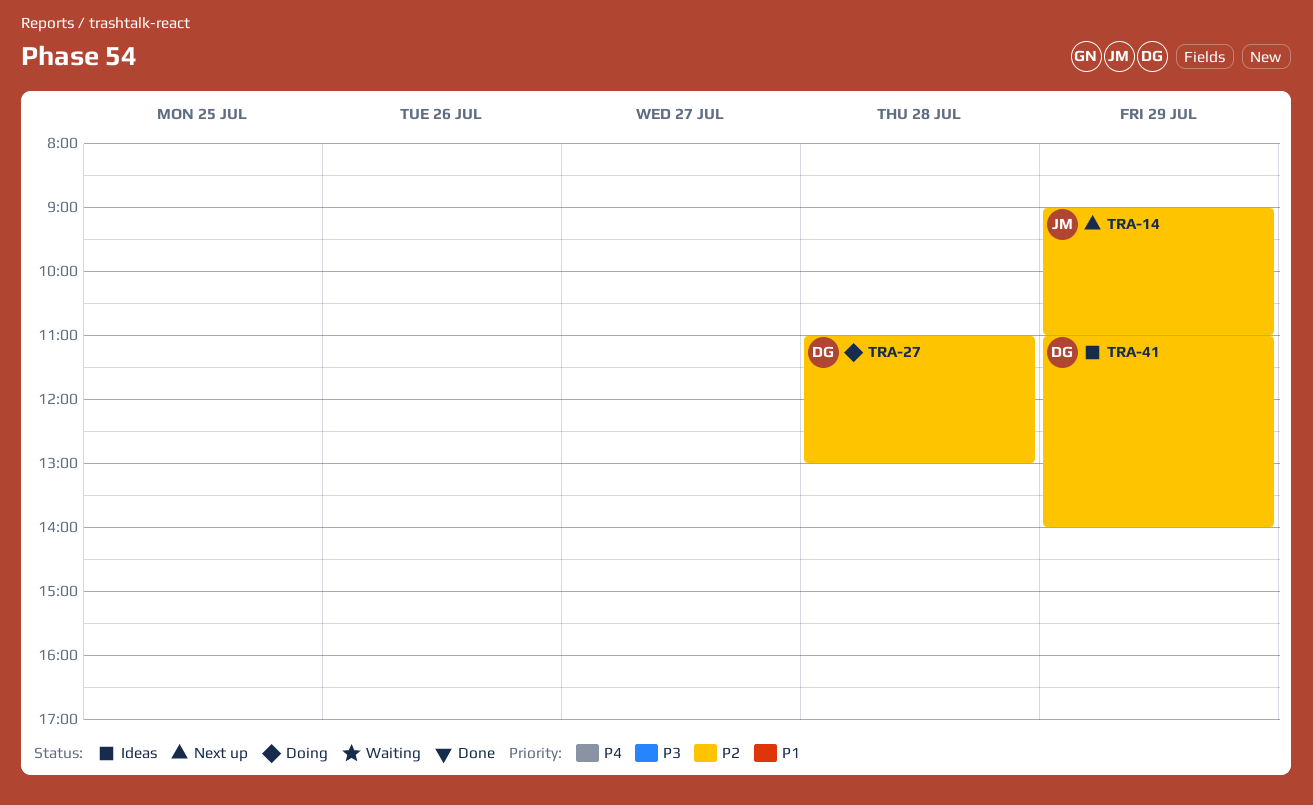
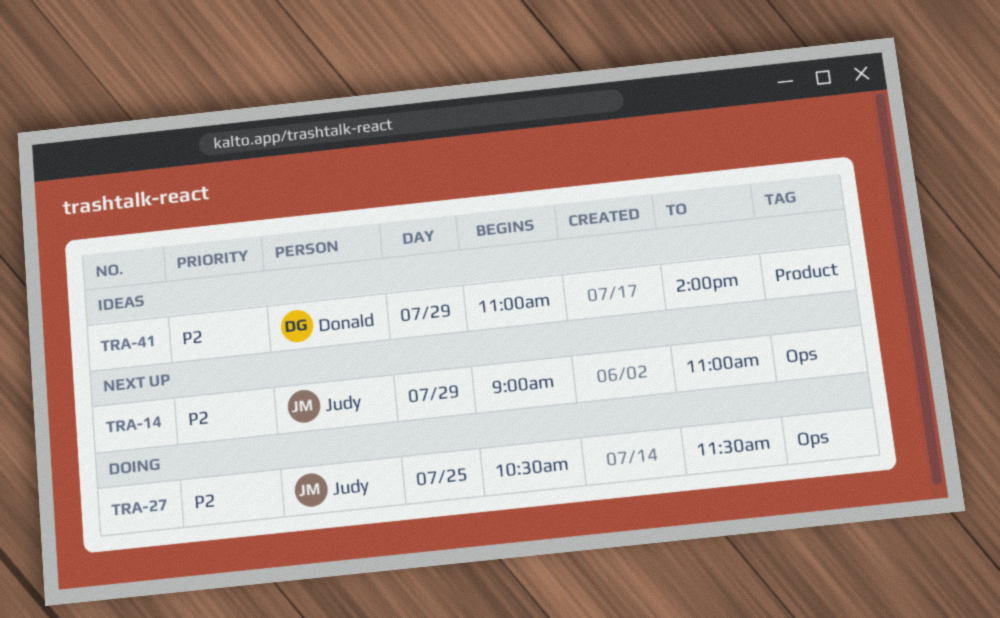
TRA-27, owner: Donald -> Judy
TRA-27, day: Jul 28 -> Jul 25
TRA-27, begins: 11:00 -> 10:30
TRA-27, ends: 13:00 -> 11:30

